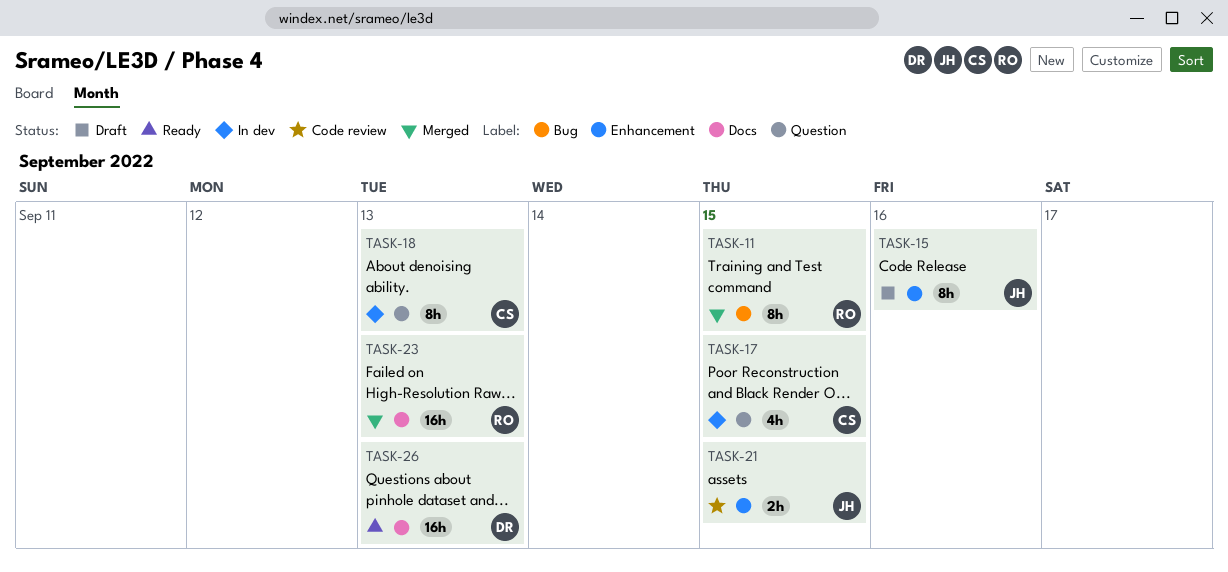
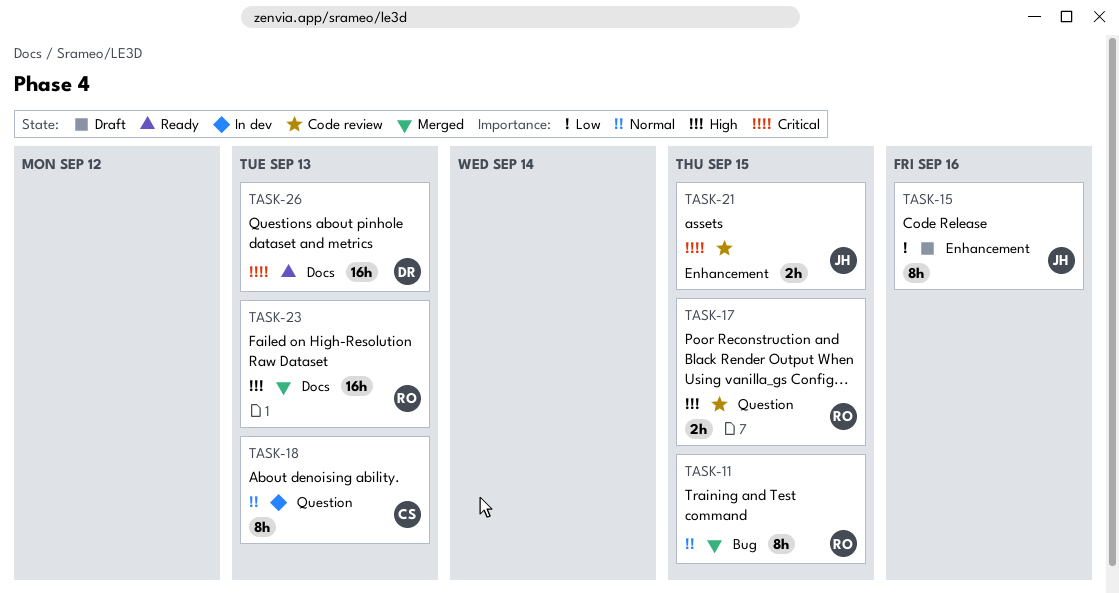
TASK-17, status: In dev -> Code review
TASK-17, owner: CS -> RO
TASK-17, estimate: 4h -> 2h

